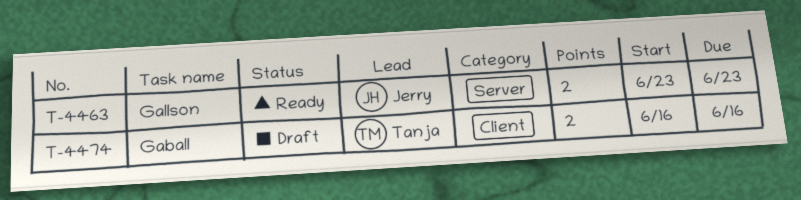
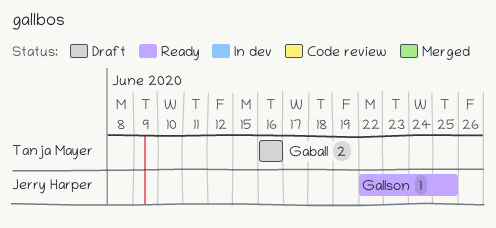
Gallson, estimate: 2 -> 1
Gallson, start: Jun 23 -> Jun 22
Gallson, due: Jun 23 -> Jun 25

